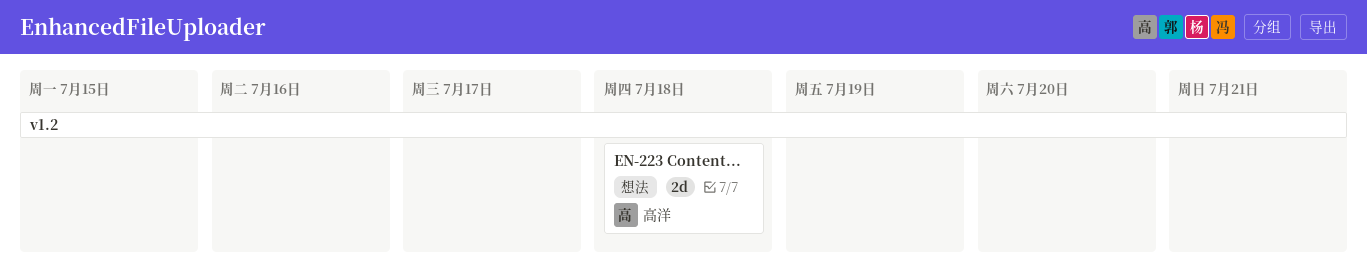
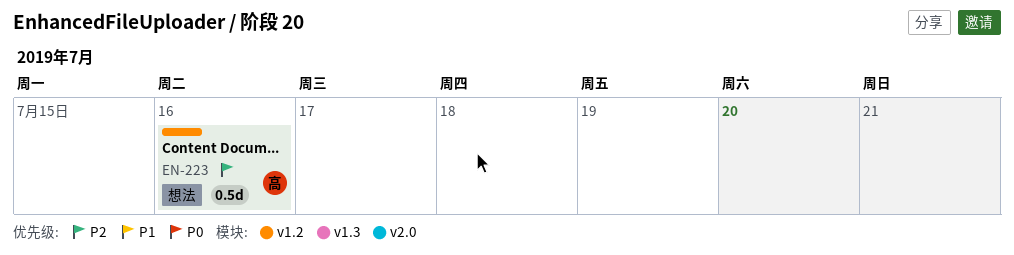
EN-223, estimate: 2d -> 0.5d
EN-223, due: Jul 18 -> Jul 16

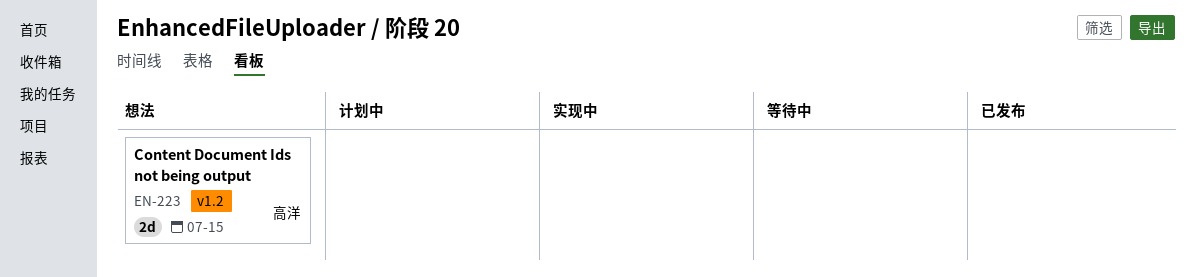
EN-223, estimate: 0.5d -> 2d
EN-223, due: Jul 16 -> Jul 15

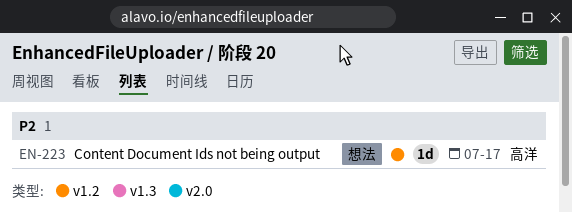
EN-223, estimate: 2d -> 1d
EN-223, due: Jul 15 -> Jul 17

